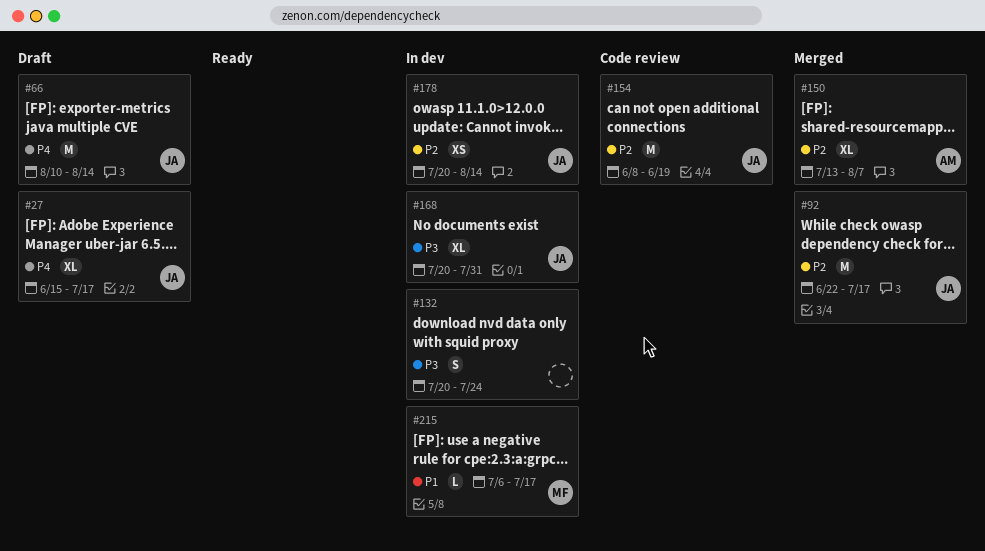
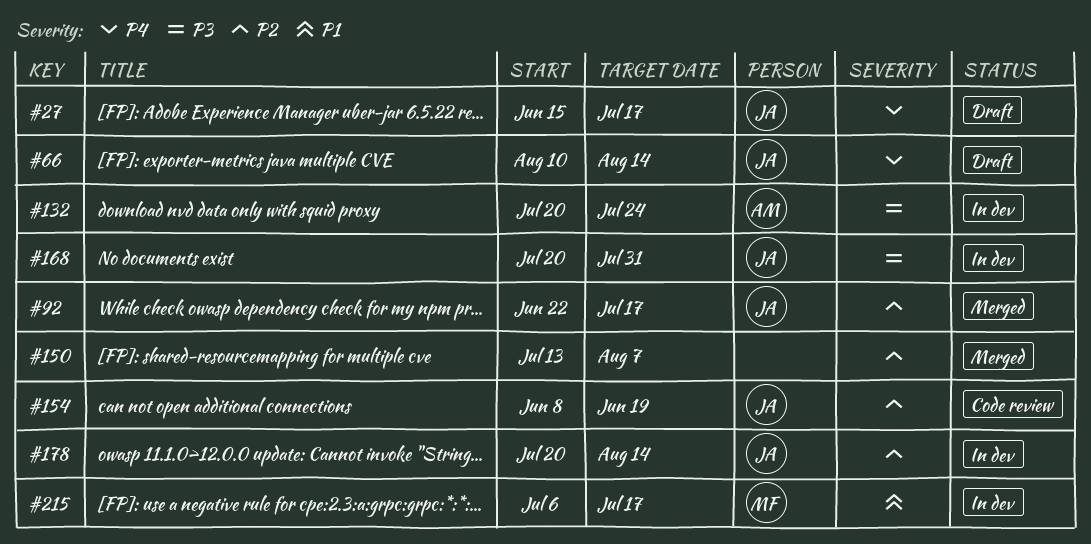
#132, owner: none -> AM
#150, owner: AM -> none

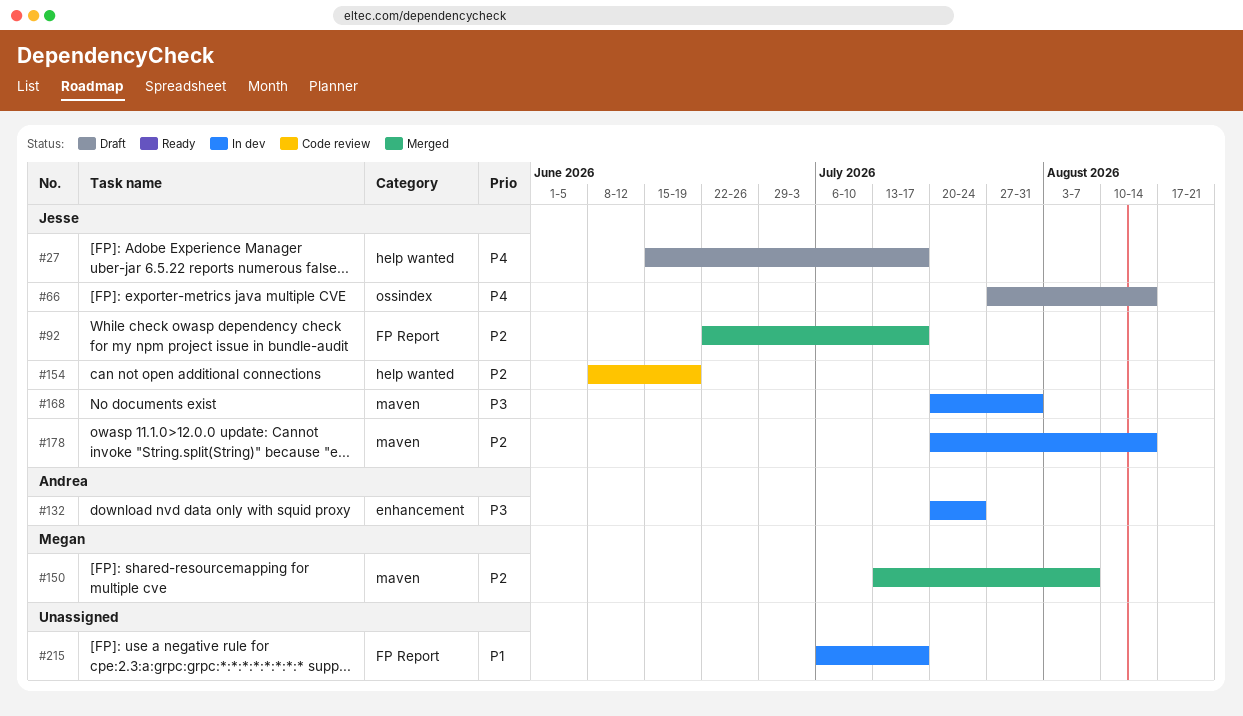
#66, start: Aug 10 -> Jul 27
#150, owner: none -> Megan
#215, owner: Megan -> none

